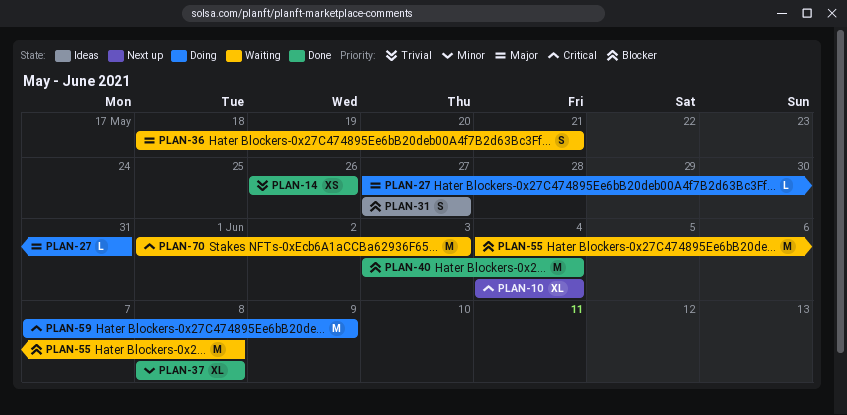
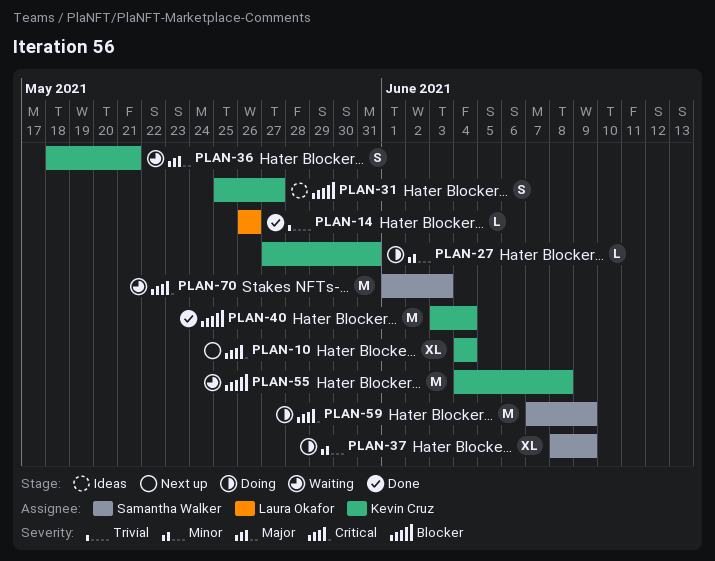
PLAN-14, estimate: XS -> L
PLAN-27, priority: Major -> Minor
PLAN-31, start: May 27 -> May 25
PLAN-37, status: Done -> Doing
PLAN-37, due: Jun 8 -> Jun 9

